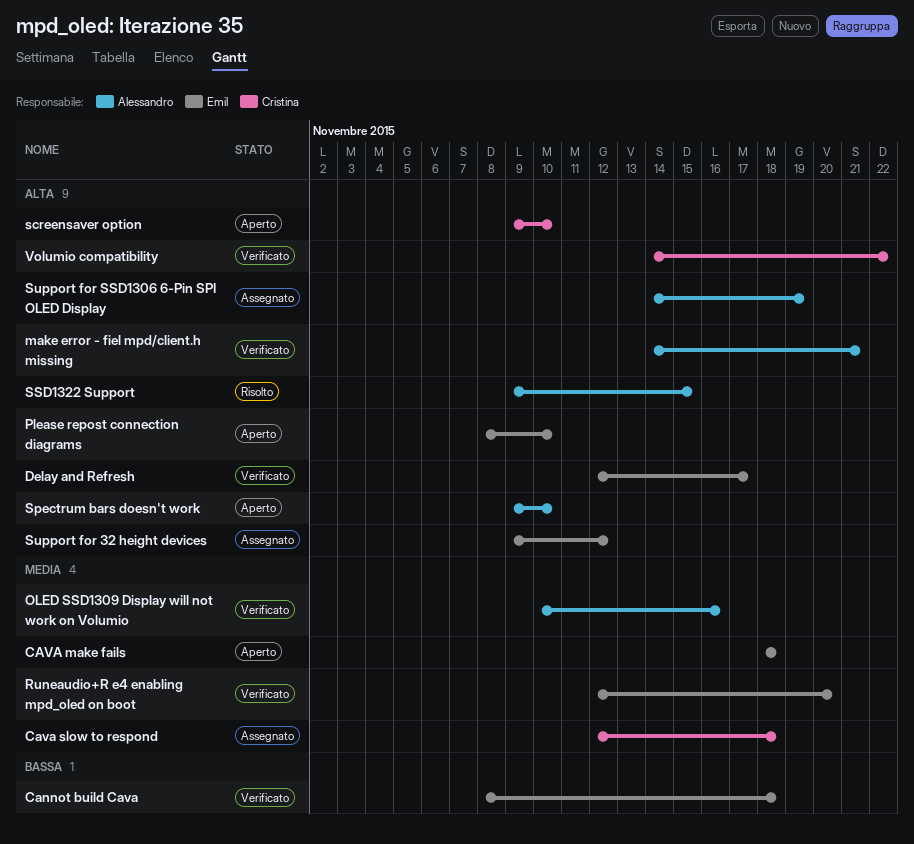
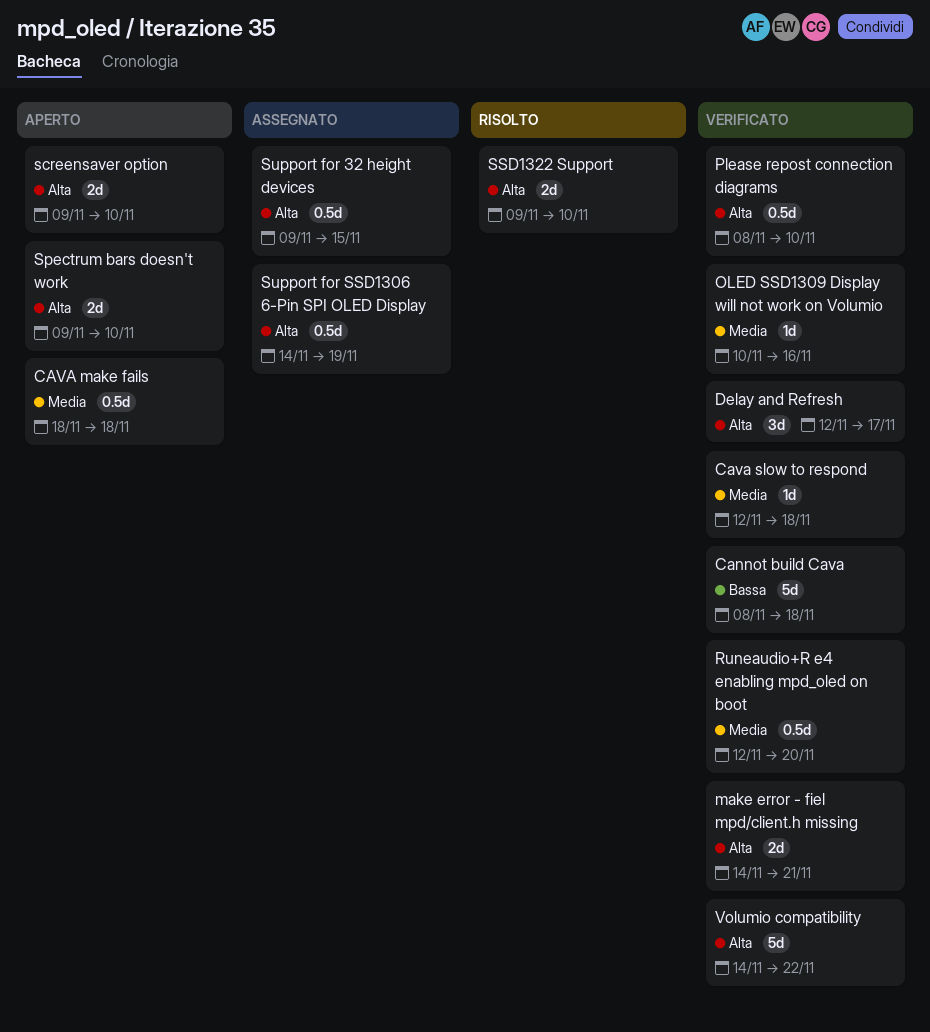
Cava slow to respond, status: Assegnato -> Verificato
Please repost connection diagrams, status: Aperto -> Verificato
SSD1322 Support, due: Nov 15 -> Nov 10
Support for 32 height devices, due: Nov 12 -> Nov 15

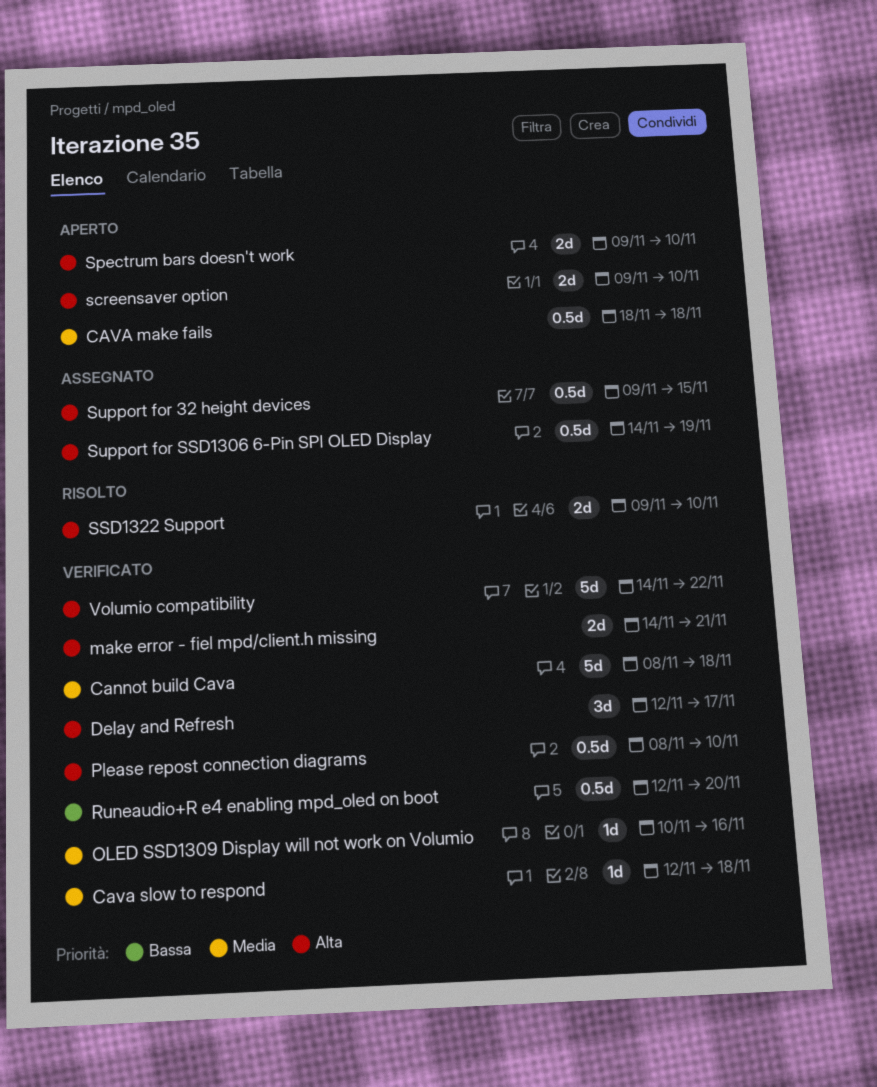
Cannot build Cava, priority: Bassa -> Media
Runeaudio+R e4 enabling mpd_oled on boot, priority: Media -> Bassa

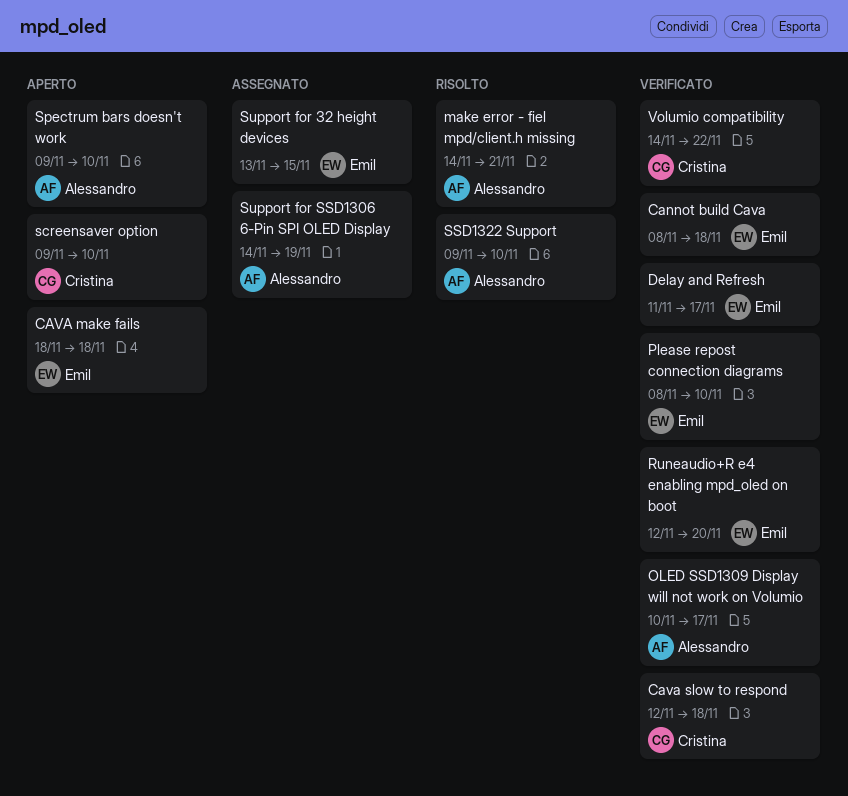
Delay and Refresh, start: Nov 12 -> Nov 11
make error - fiel mpd/client.h missing, status: Verificato -> Risolto
OLED SSD1309 Display will not work on Volumio, due: Nov 16 -> Nov 17
Support for 32 height devices, start: Nov 9 -> Nov 13

